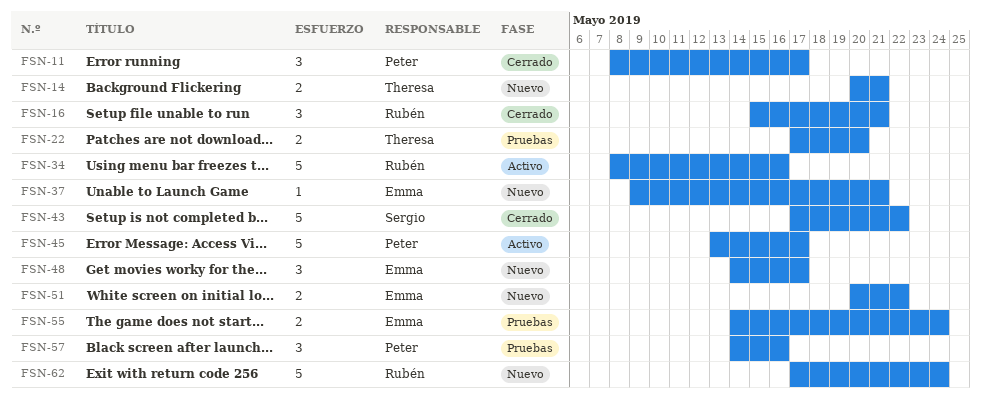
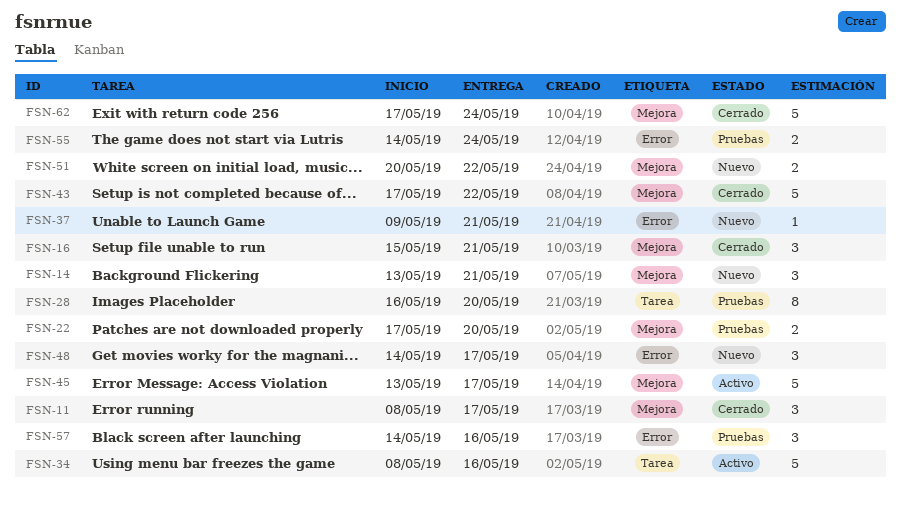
FSN-14, estimate: 2 -> 3
FSN-14, start: May 20 -> May 13
FSN-28: none -> present
FSN-62, status: Nuevo -> Cerrado

